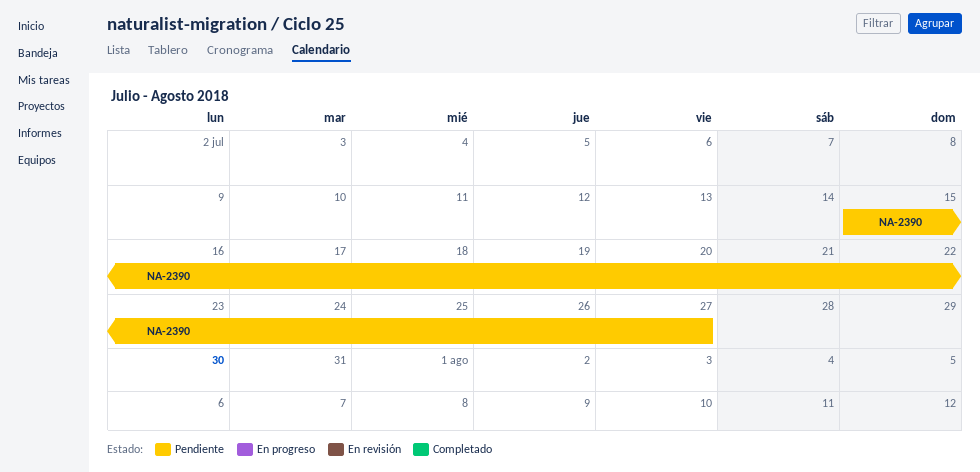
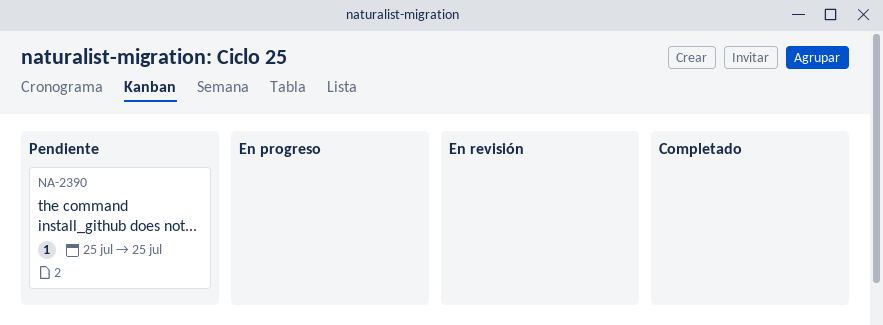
NA-2390, start: Jul 15 -> Jul 25
NA-2390, due: Jul 27 -> Jul 25

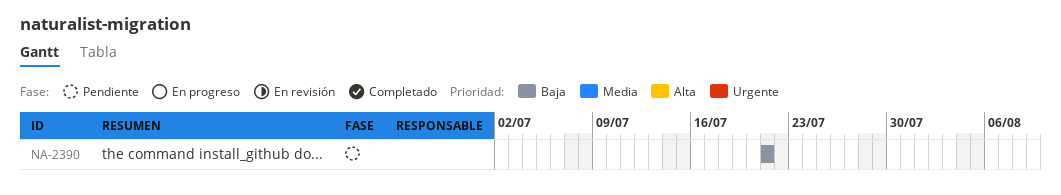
NA-2390, start: Jul 25 -> Jul 21
NA-2390, due: Jul 25 -> Jul 21

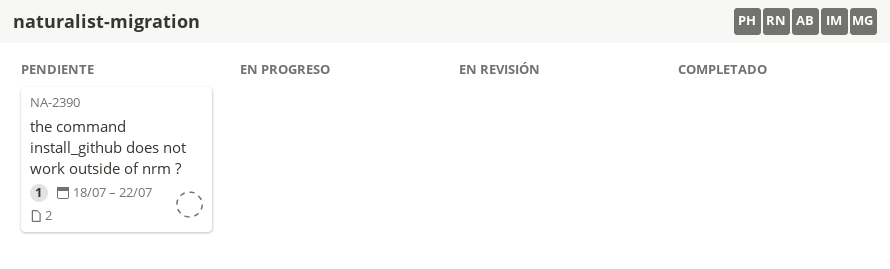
NA-2390, start: Jul 21 -> Jul 18
NA-2390, due: Jul 21 -> Jul 22

